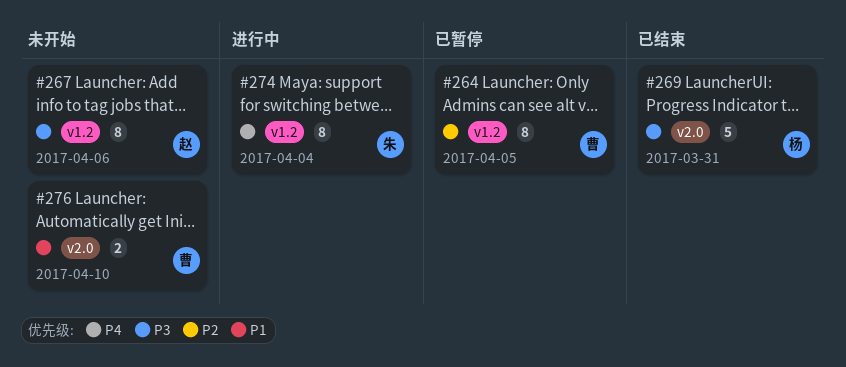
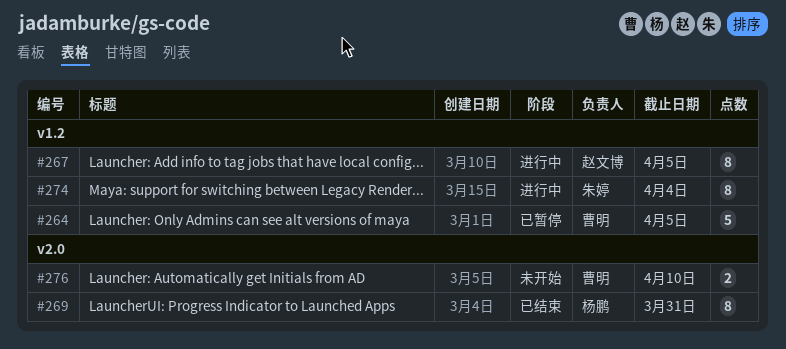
#264, estimate: 8 -> 5
#267, status: 未开始 -> 进行中
#267, due: Apr 6 -> Apr 5
#269, estimate: 5 -> 8

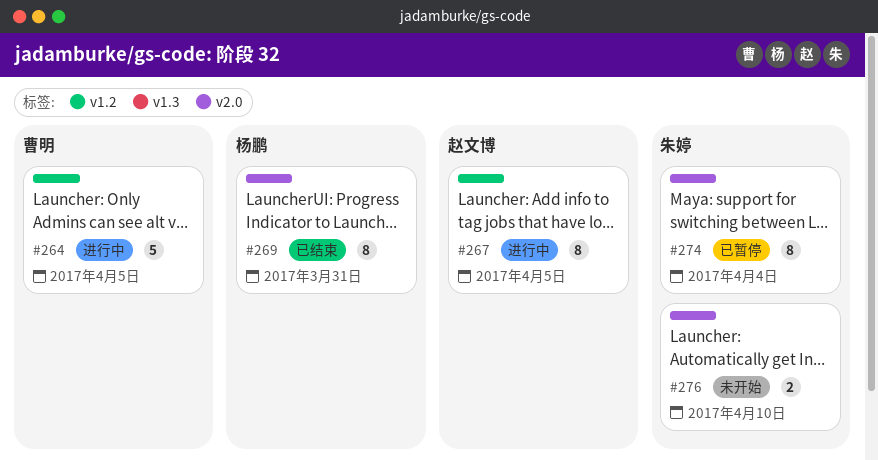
#264, status: 已暂停 -> 进行中
#274, status: 进行中 -> 已暂停
#274, label: v1.2 -> v2.0
#276, owner: 曹明 -> 朱婷

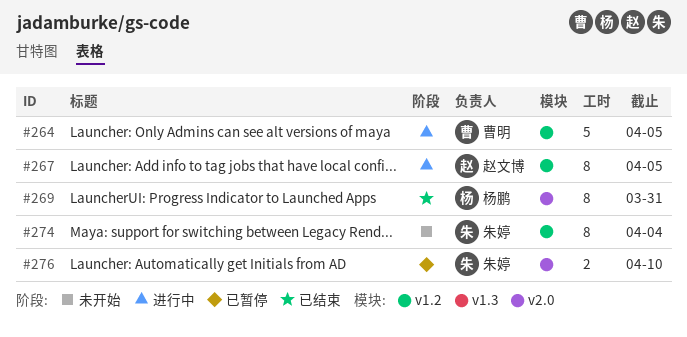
#274, status: 已暂停 -> 未开始
#274, label: v2.0 -> v1.2
#276, status: 未开始 -> 已暂停

